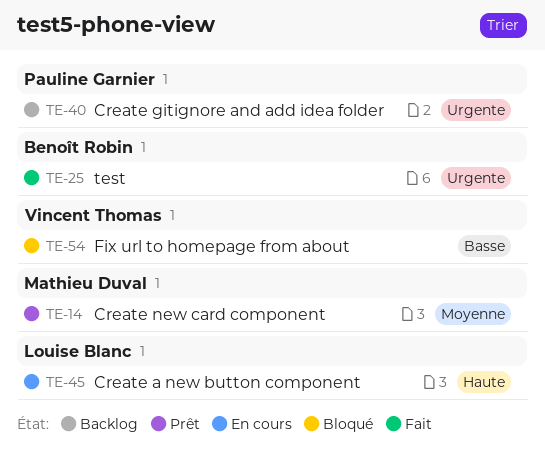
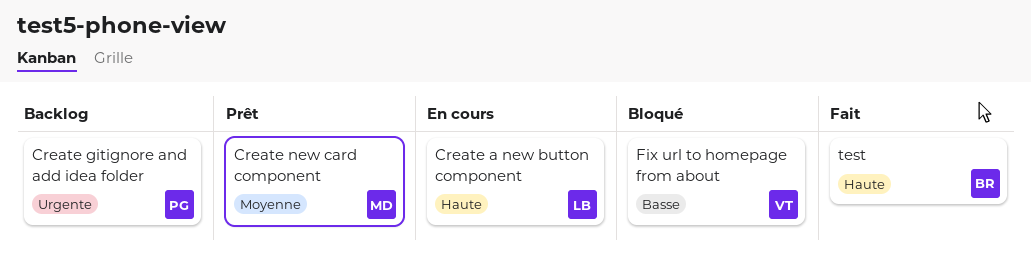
test, priority: Urgente -> Haute

